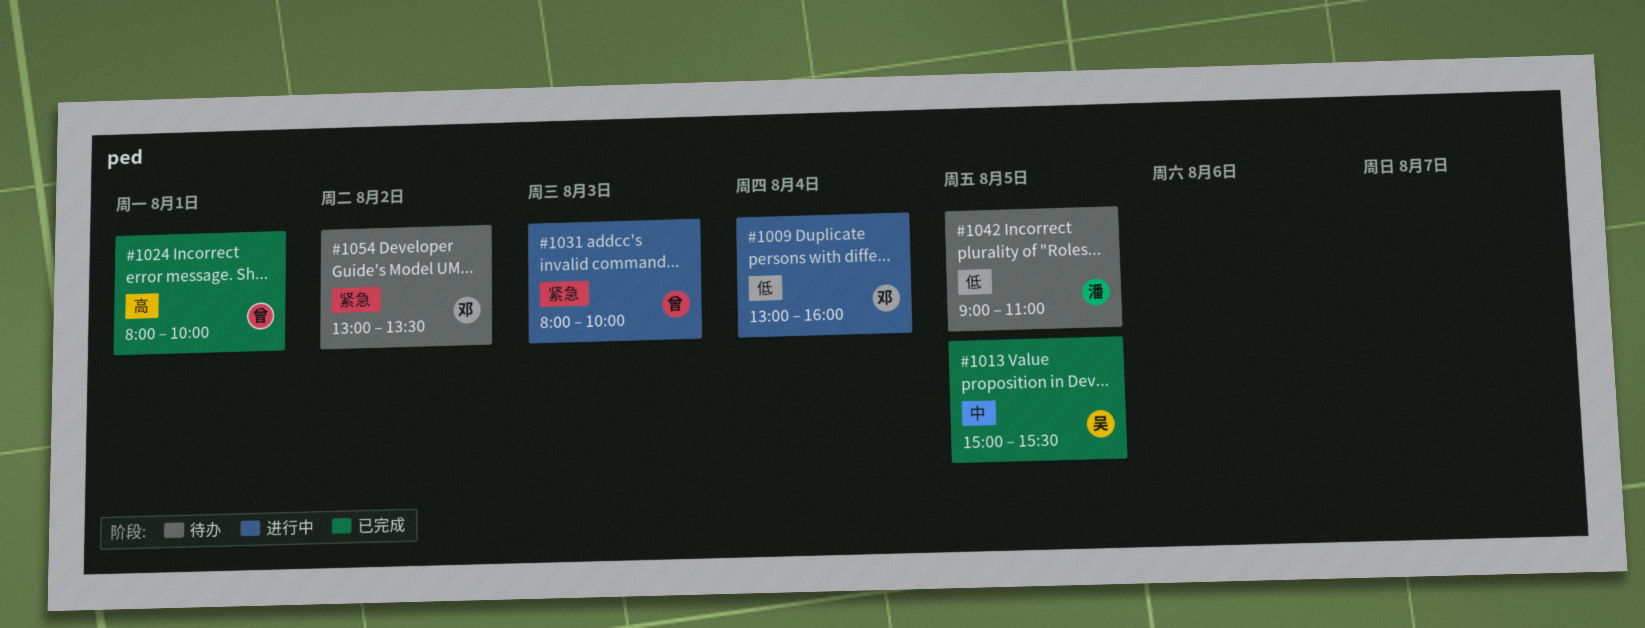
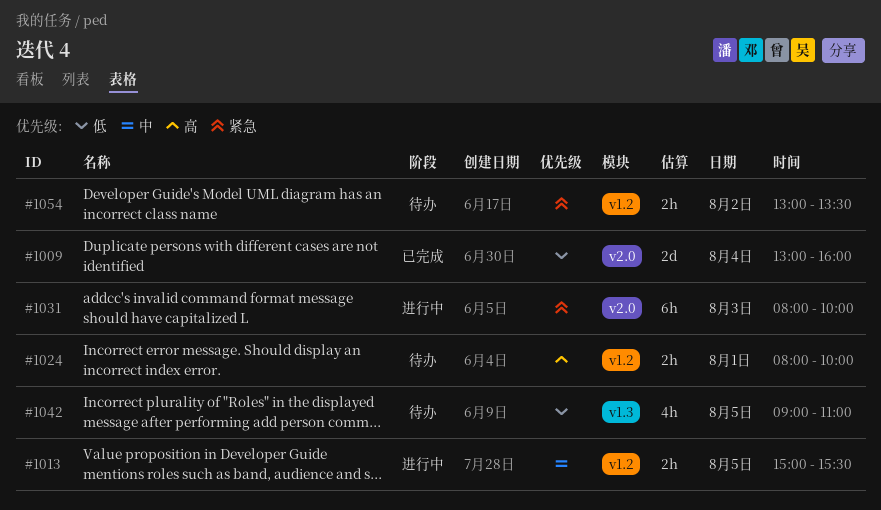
#1009, status: 进行中 -> 已完成
#1013, status: 已完成 -> 进行中
#1024, status: 已完成 -> 待办

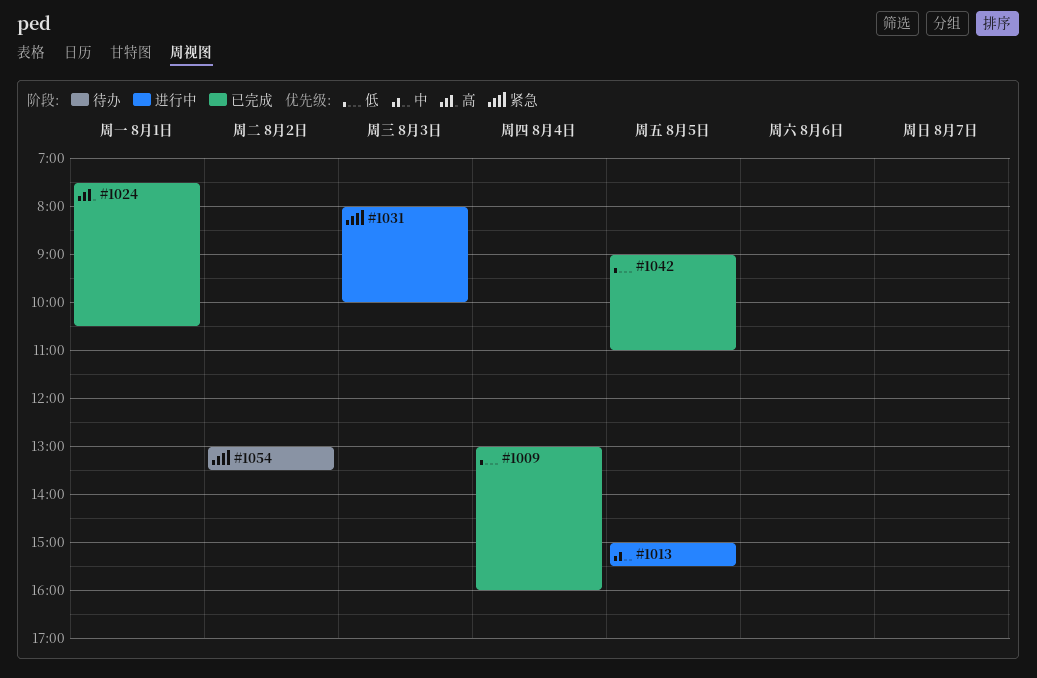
#1024, status: 待办 -> 已完成
#1024, begins: 08:00 -> 07:30
#1024, ends: 10:00 -> 10:30
#1042, status: 待办 -> 已完成

